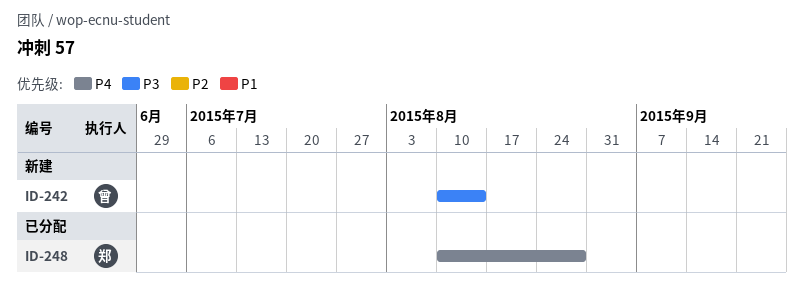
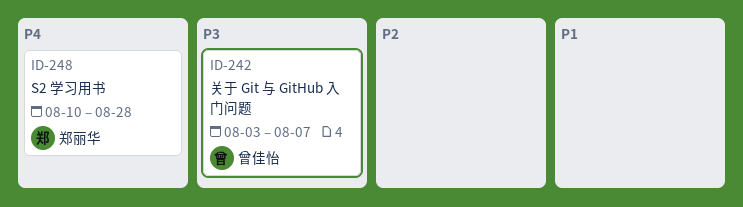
ID-242, start: Aug 10 -> Aug 3
ID-242, due: Aug 14 -> Aug 7

